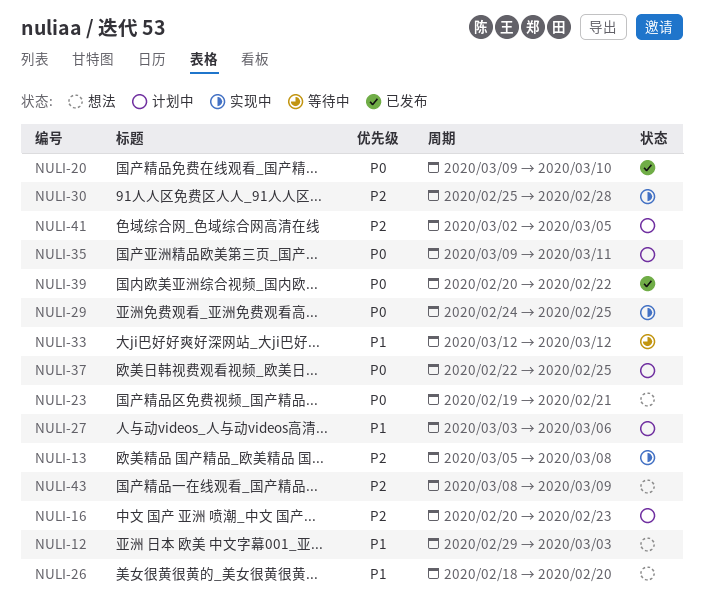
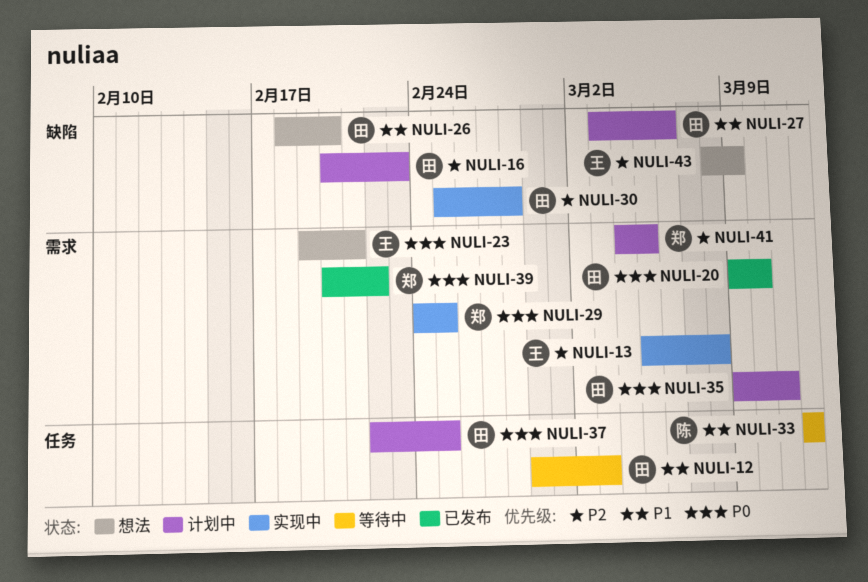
NULI-12, status: 想法 -> 等待中
NULI-41, start: Mar 2 -> Mar 4

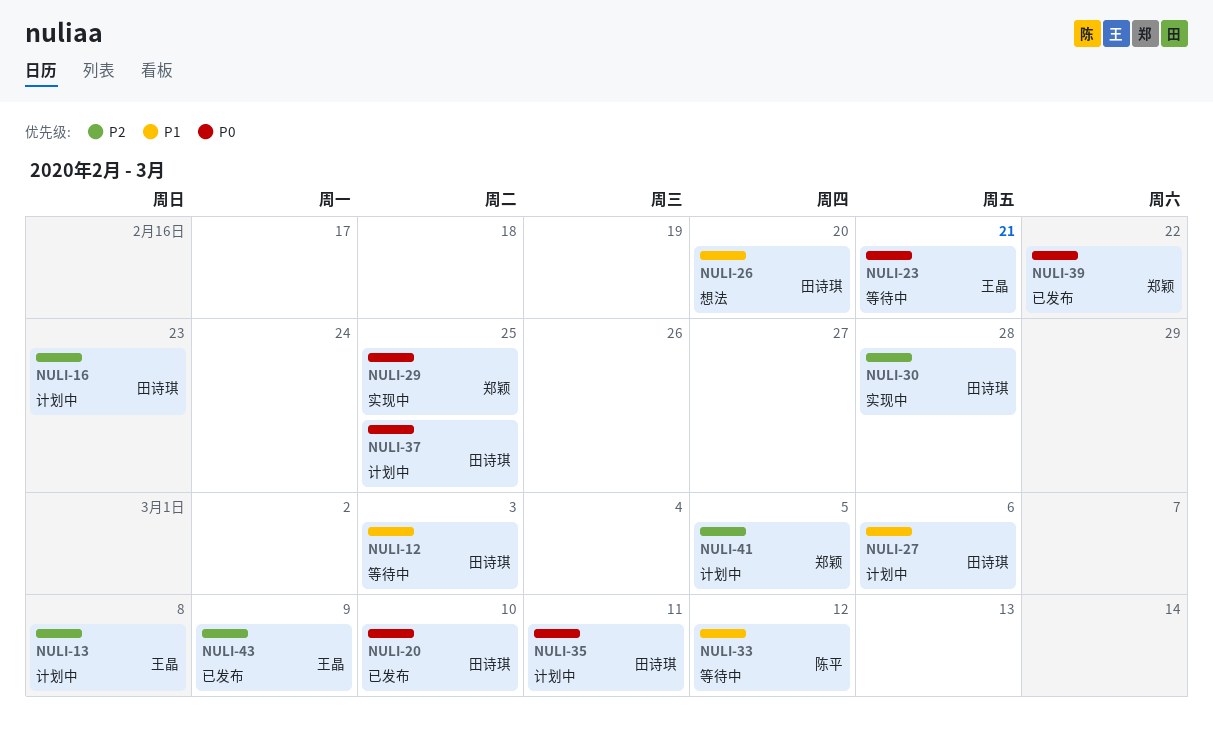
NULI-13, status: 实现中 -> 计划中
NULI-23, status: 想法 -> 等待中
NULI-43, status: 想法 -> 已发布

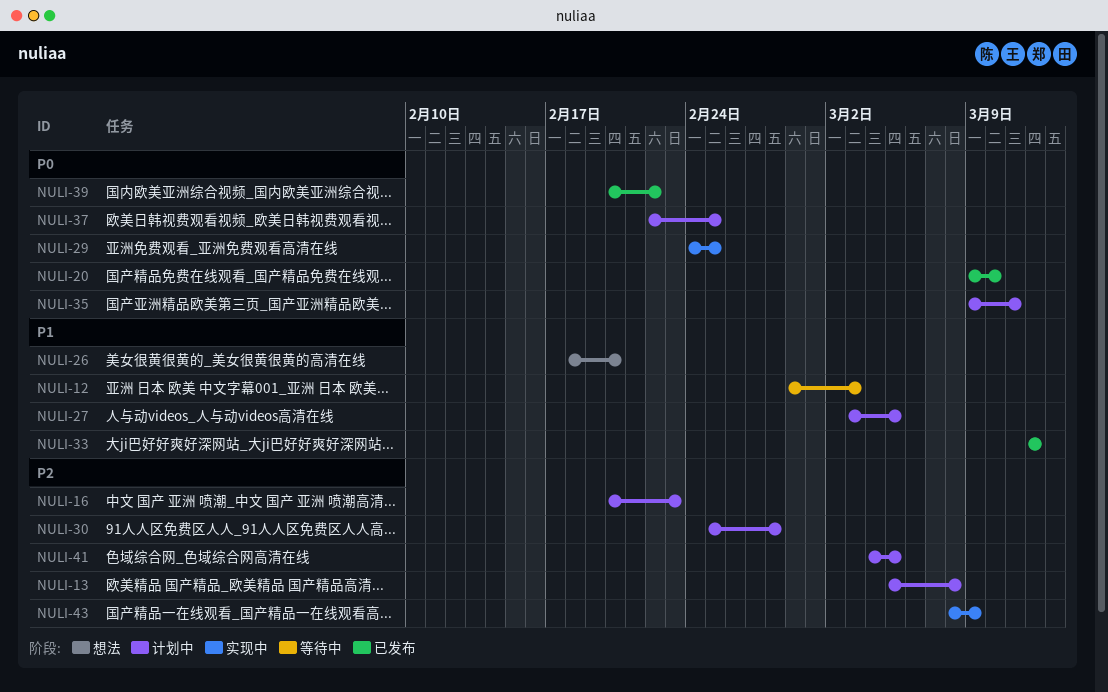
NULI-23: present -> none
NULI-27, due: Mar 6 -> Mar 5
NULI-30, status: 实现中 -> 计划中
NULI-33, status: 等待中 -> 已发布
NULI-43, status: 已发布 -> 实现中

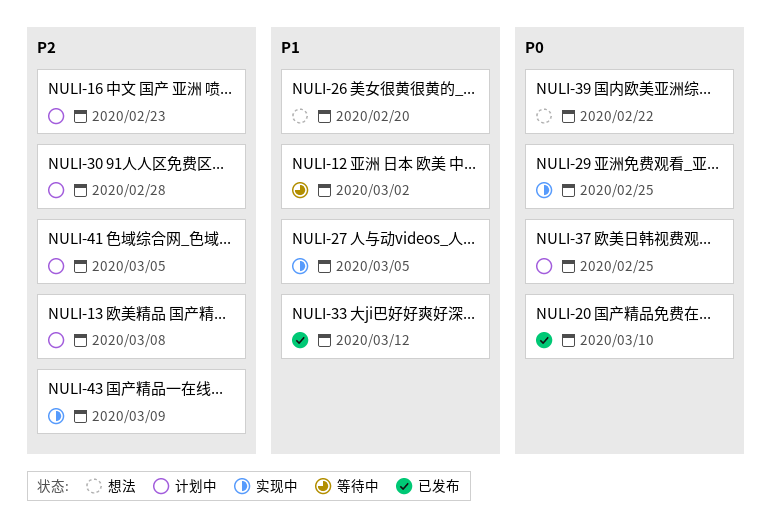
NULI-12, due: Mar 3 -> Mar 2
NULI-27, status: 计划中 -> 实现中
NULI-35: present -> none
NULI-39, status: 已发布 -> 想法

